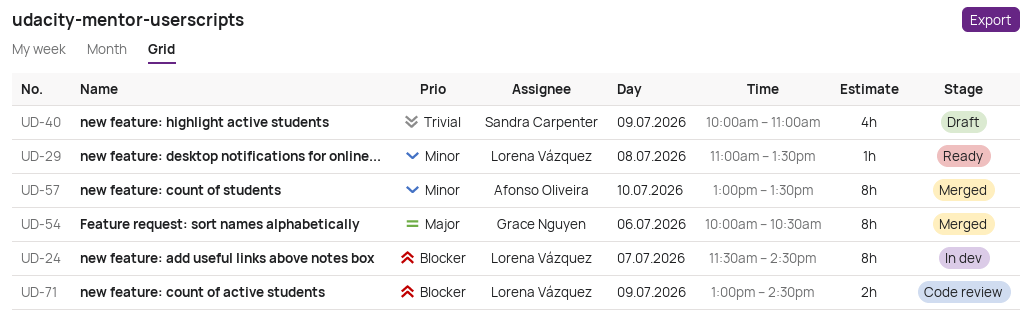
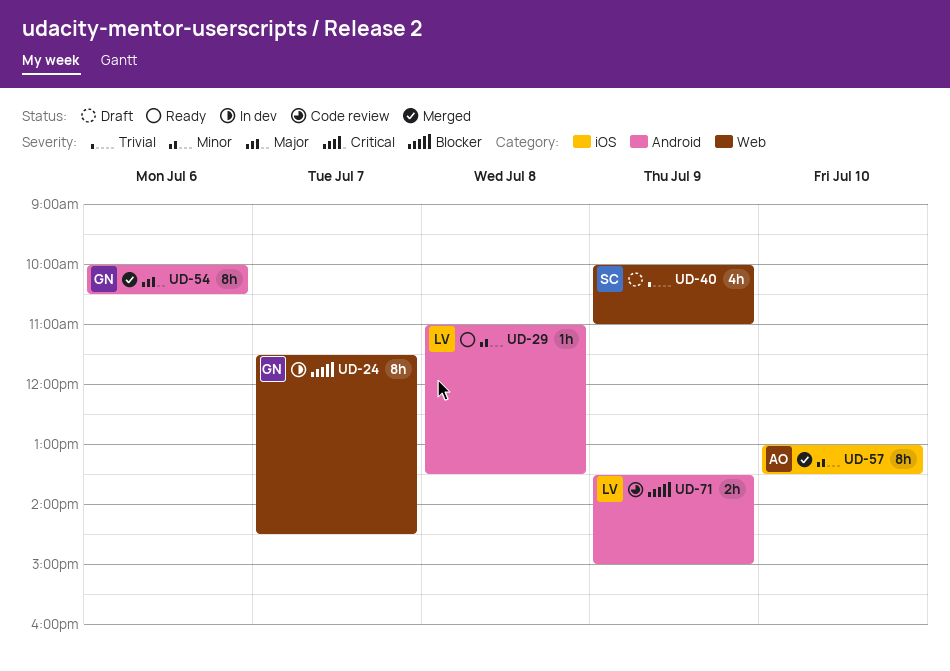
UD-24, owner: Lorena Vázquez -> Grace Nguyen
UD-71, begins: 13:00 -> 13:30
UD-71, ends: 14:30 -> 15:00

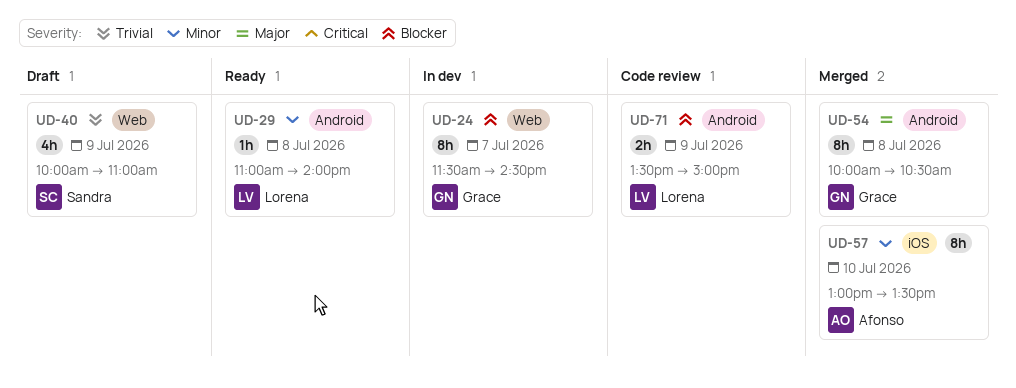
UD-29, ends: 13:30 -> 14:00
UD-54, day: Jul 6 -> Jul 8

